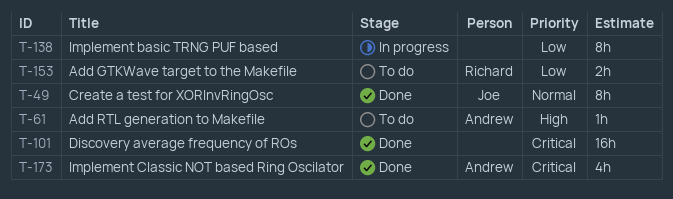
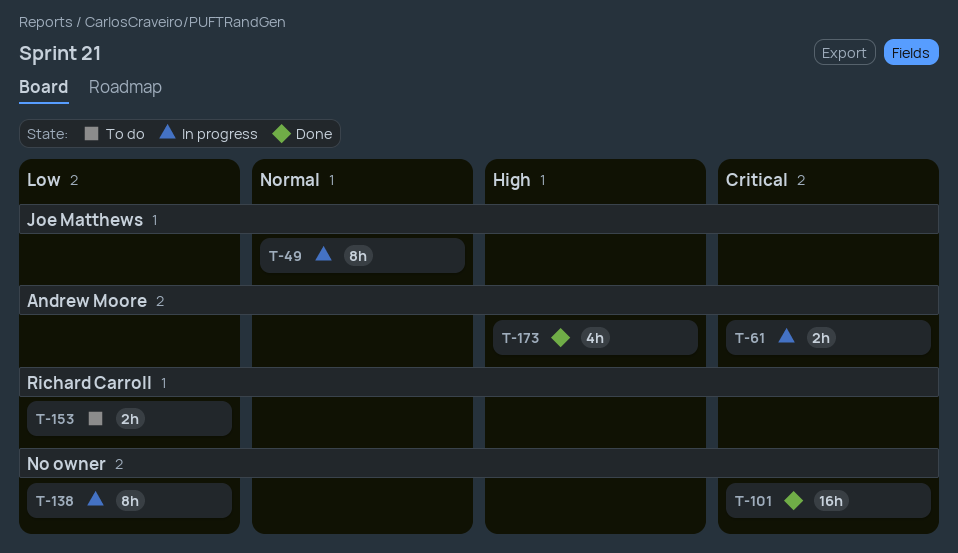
T-49, status: Done -> In progress
T-61, status: To do -> In progress
T-61, priority: High -> Critical
T-61, estimate: 1h -> 2h
T-173, priority: Critical -> High

